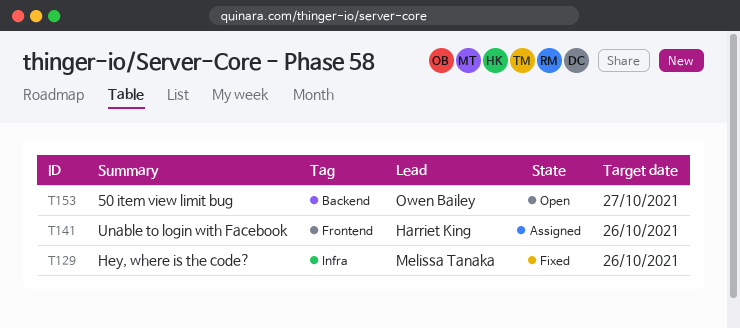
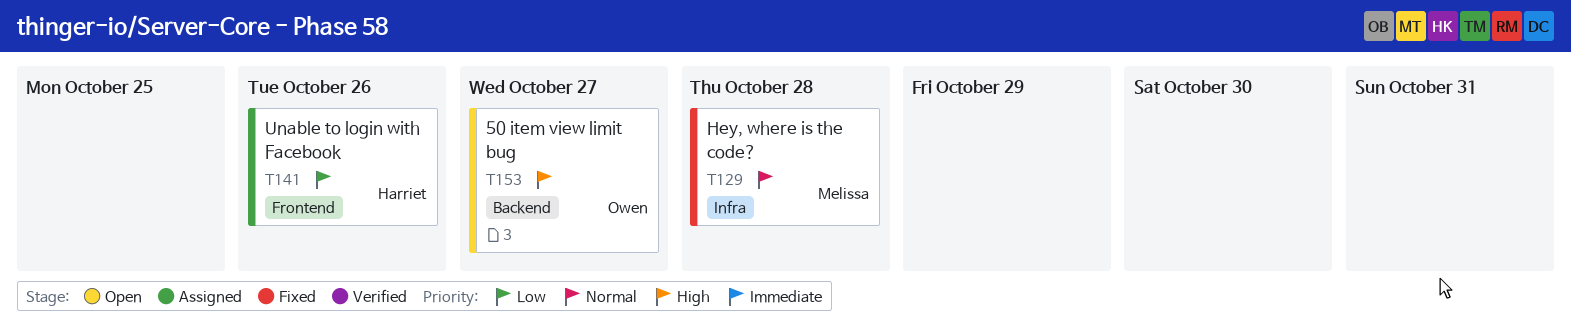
T129, due: Oct 26 -> Oct 28

